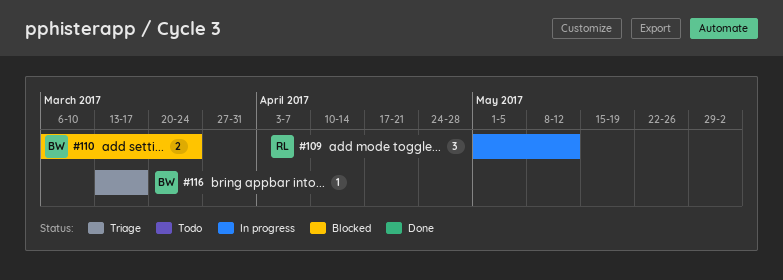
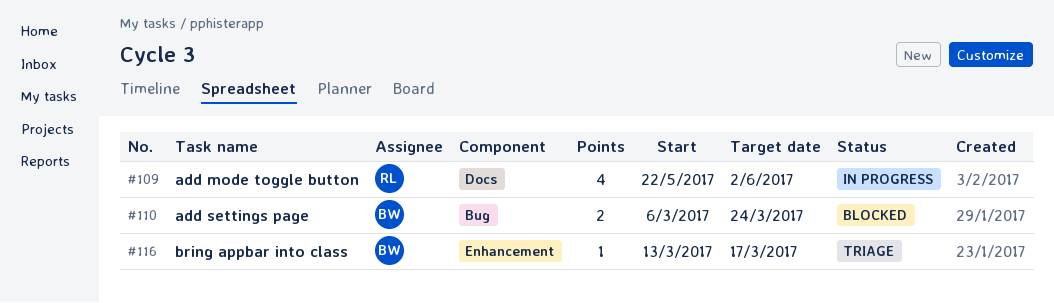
#109, estimate: 3 -> 4
#109, start: May 1 -> May 22
#109, due: May 12 -> Jun 2

